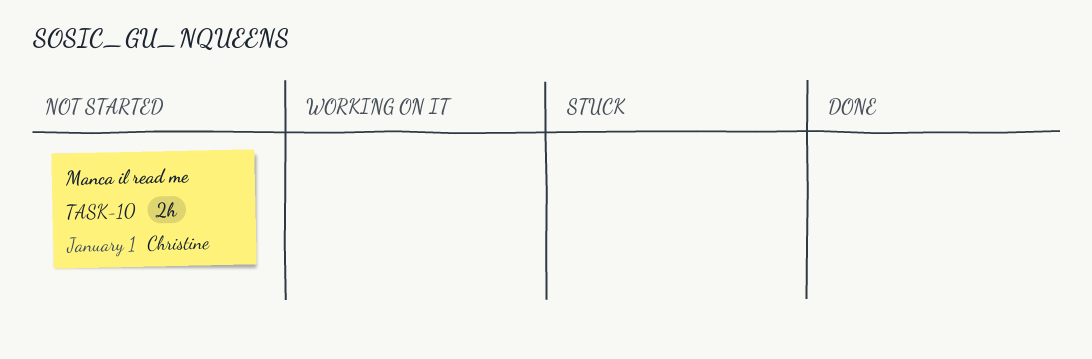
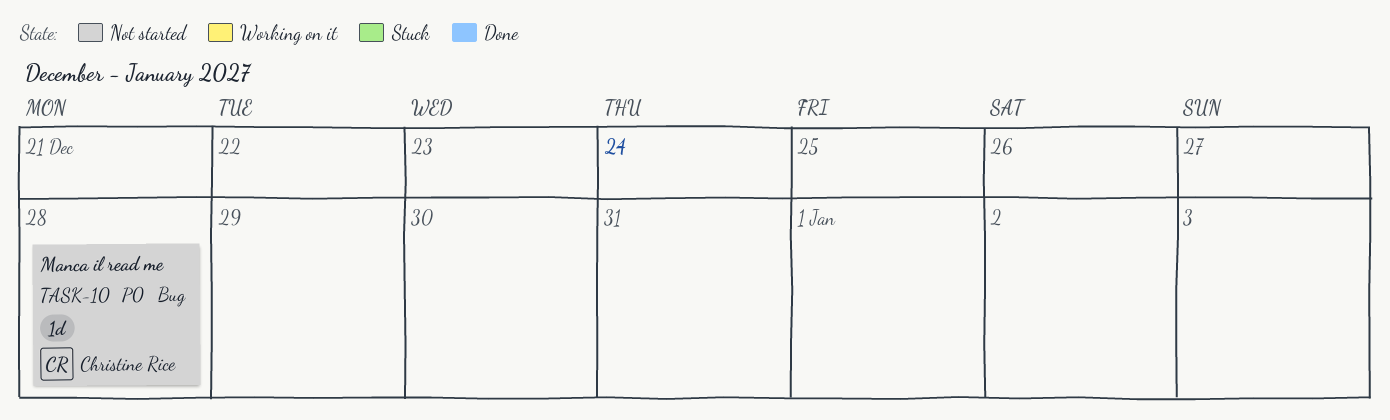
TASK-10, estimate: 2h -> 1d
TASK-10, due: Jan 1 -> Dec 28

